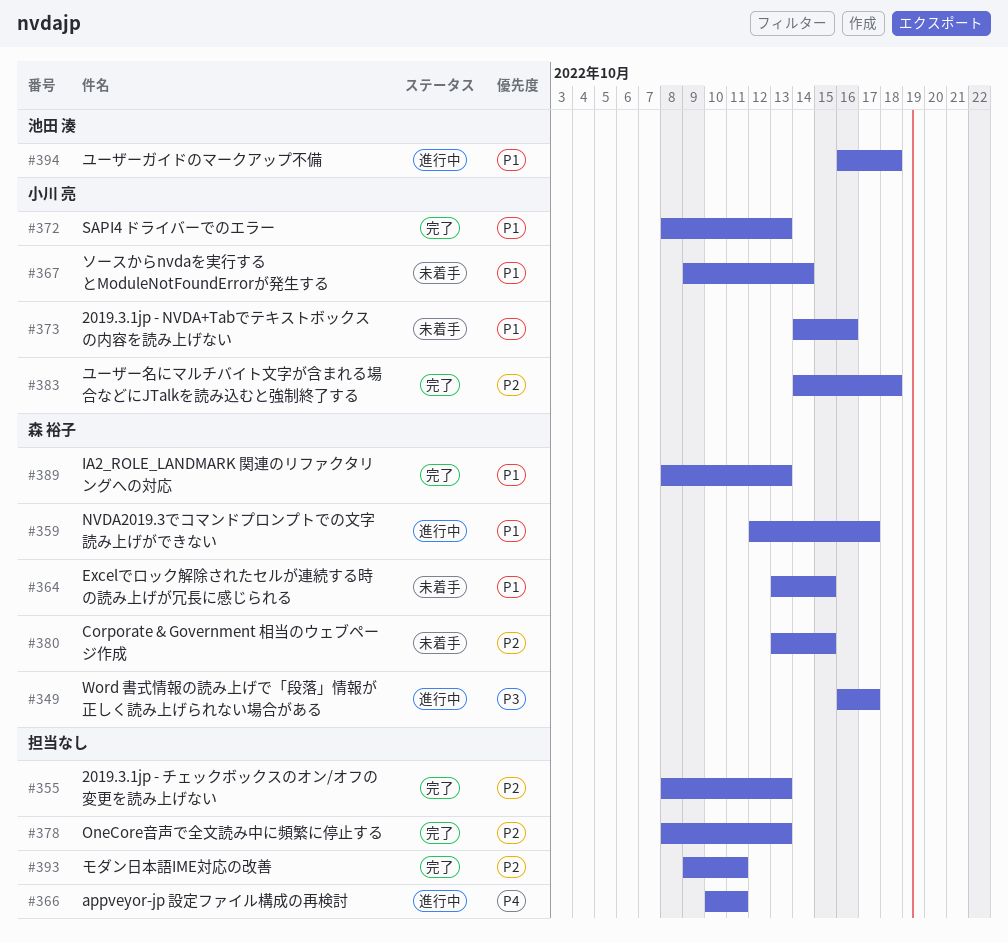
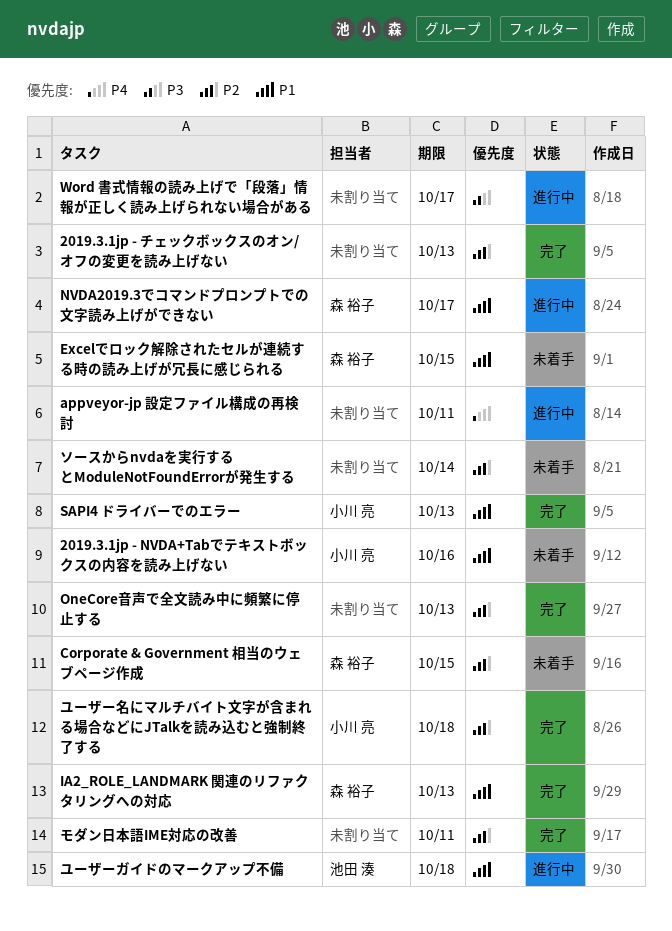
Word 書式情報の読み上げで「段落」情報が正しく読み上げられない場合がある, owner: 森 裕子 -> none
ソースからnvdaを実行するとModuleNotFoundErrorが発生する, owner: 小川 亮 -> none
ソースからnvdaを実行するとModuleNotFoundErrorが発生する, priority: P1 -> P2

